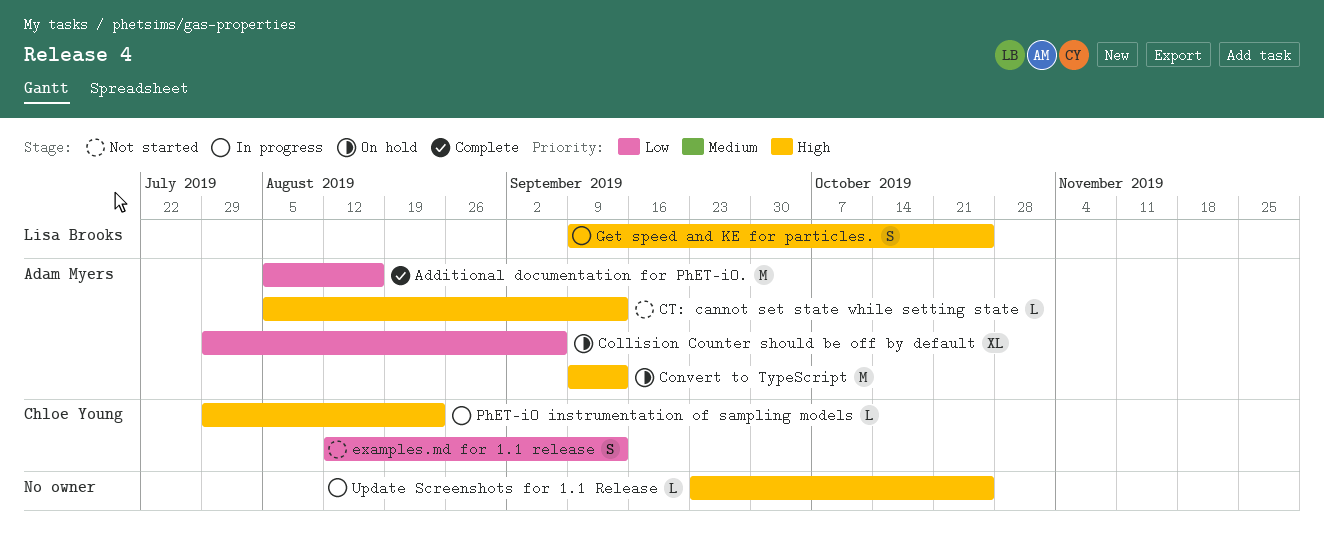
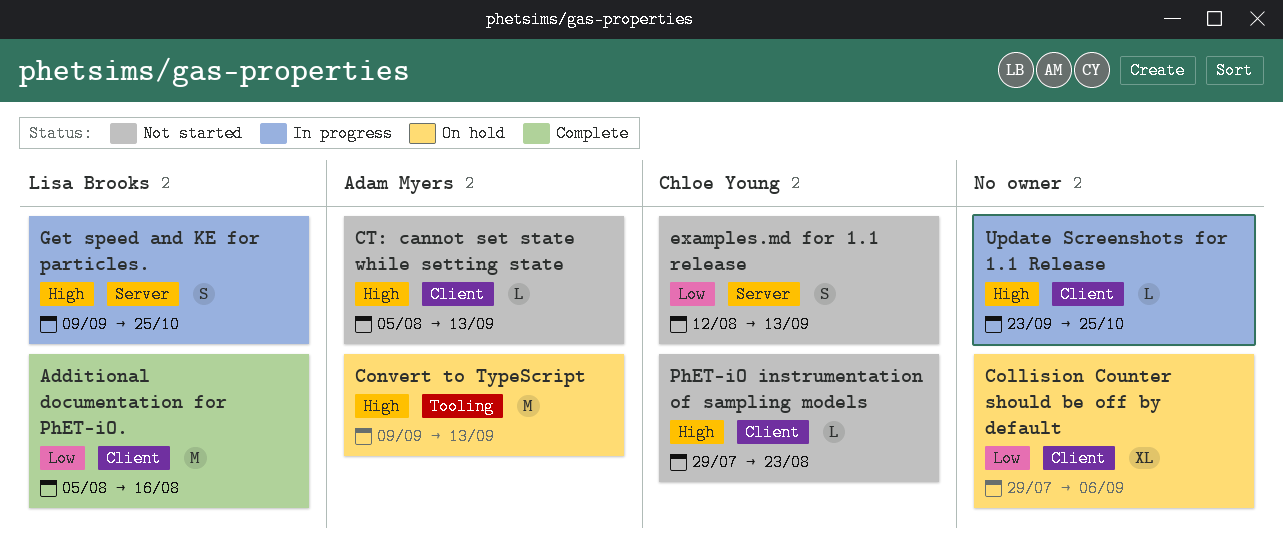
Additional documentation for PhET-iO., owner: Adam Myers -> Lisa Brooks
Collision Counter should be off by default, owner: Adam Myers -> none
PhET-iO instrumentation of sampling models, status: In progress -> Not started

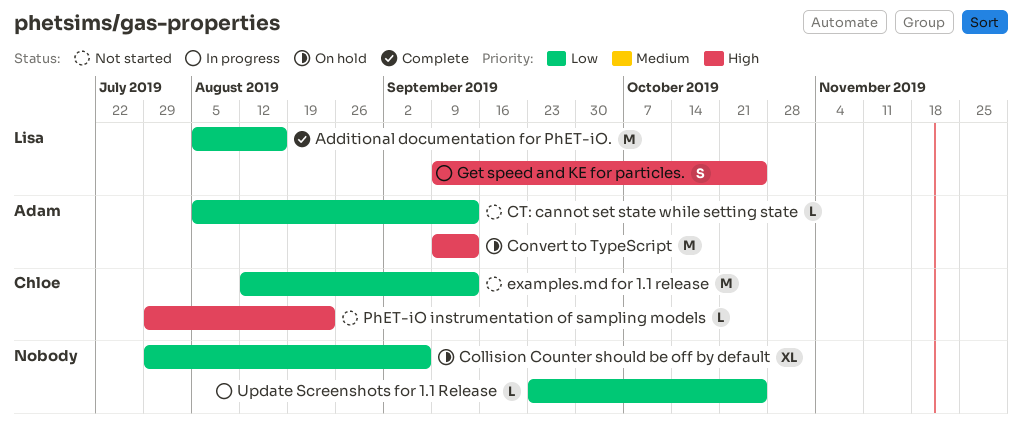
CT: cannot set state while setting state, priority: High -> Low
examples.md for 1.1 release, estimate: S -> M
Update Screenshots for 1.1 Release, priority: High -> Low

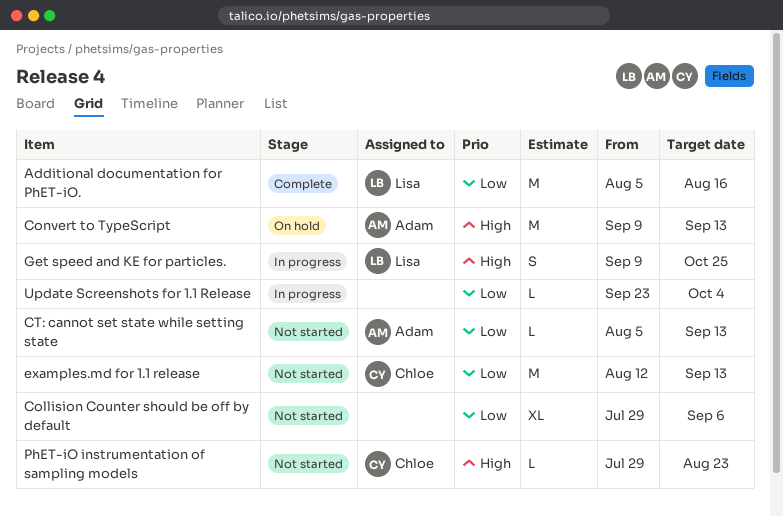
Collision Counter should be off by default, status: On hold -> Not started
Update Screenshots for 1.1 Release, due: Oct 25 -> Oct 4

